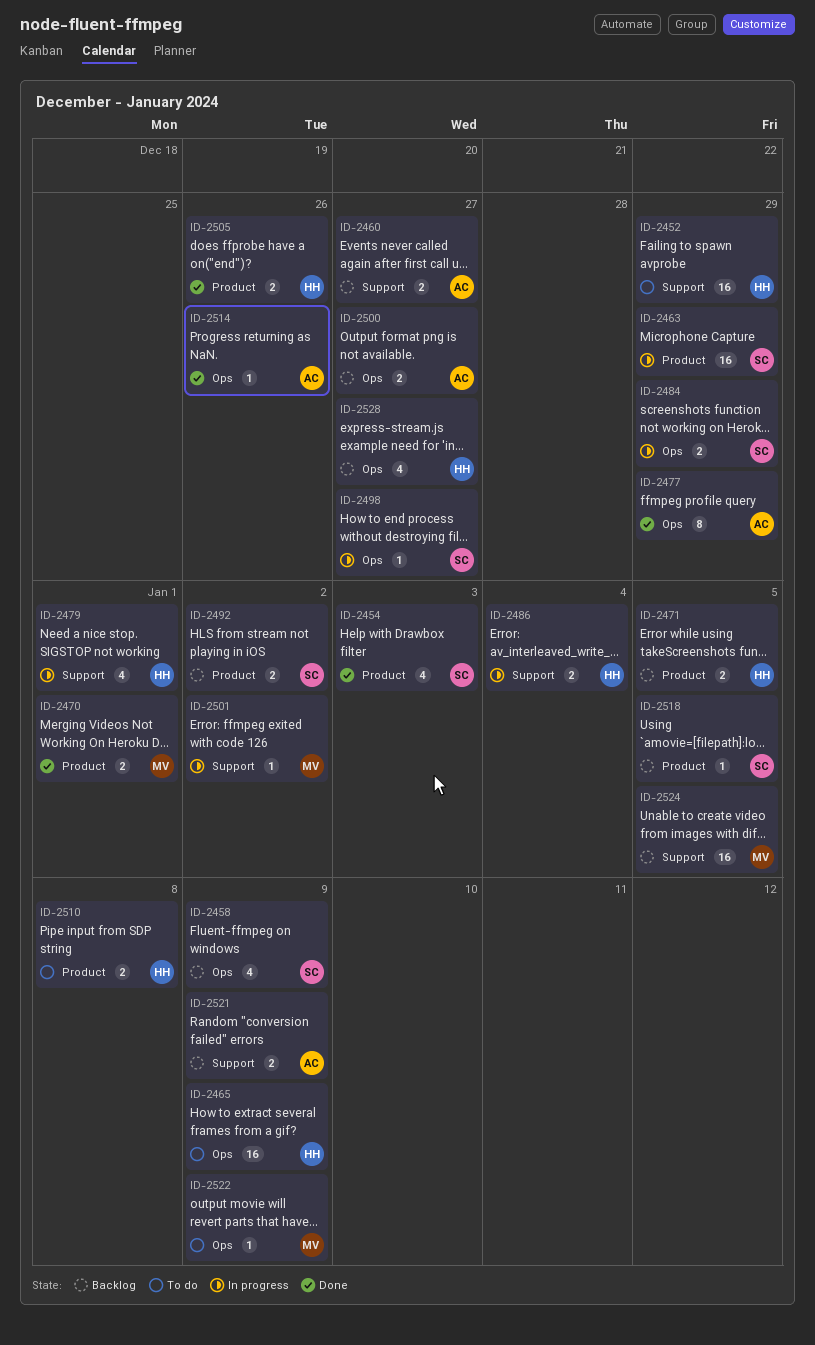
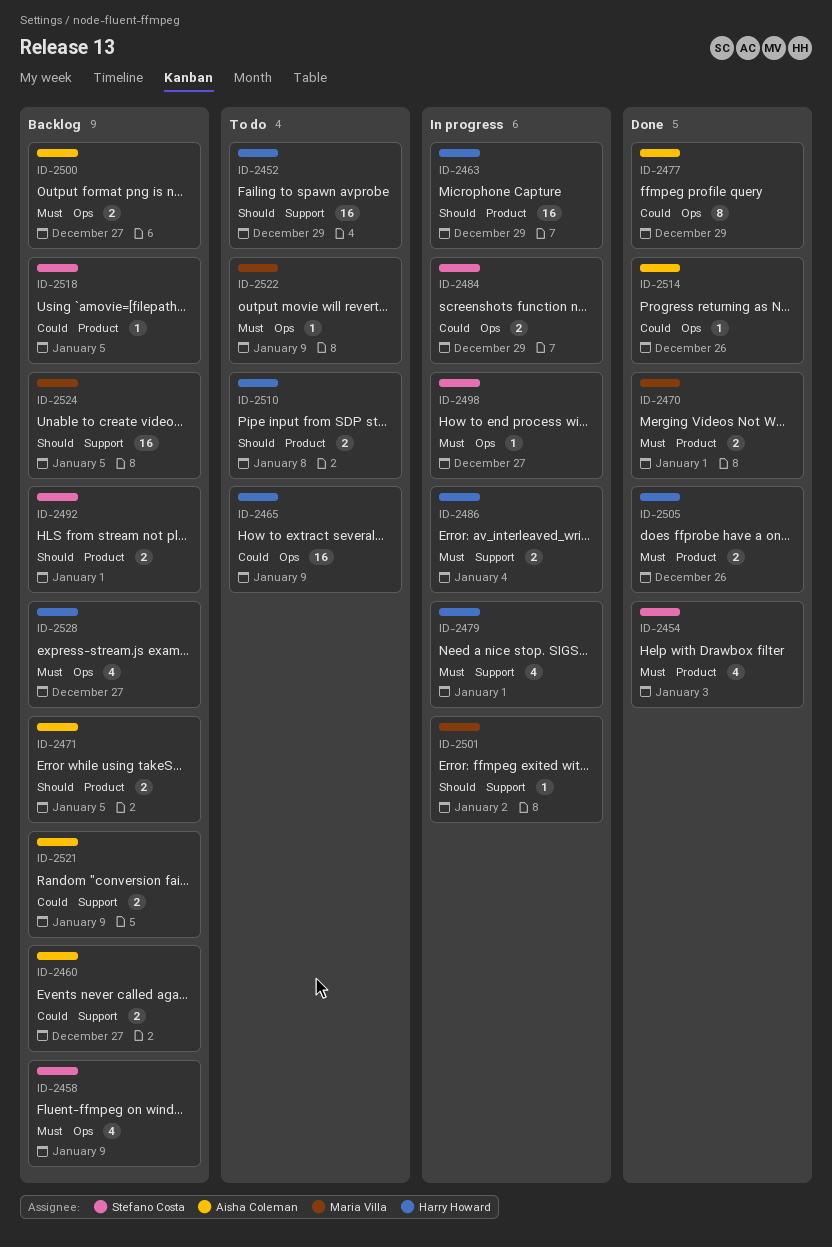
ID-2463, owner: Stefano Costa -> Harry Howard
ID-2471, owner: Harry Howard -> Aisha Coleman
ID-2492, due: Jan 2 -> Jan 1

